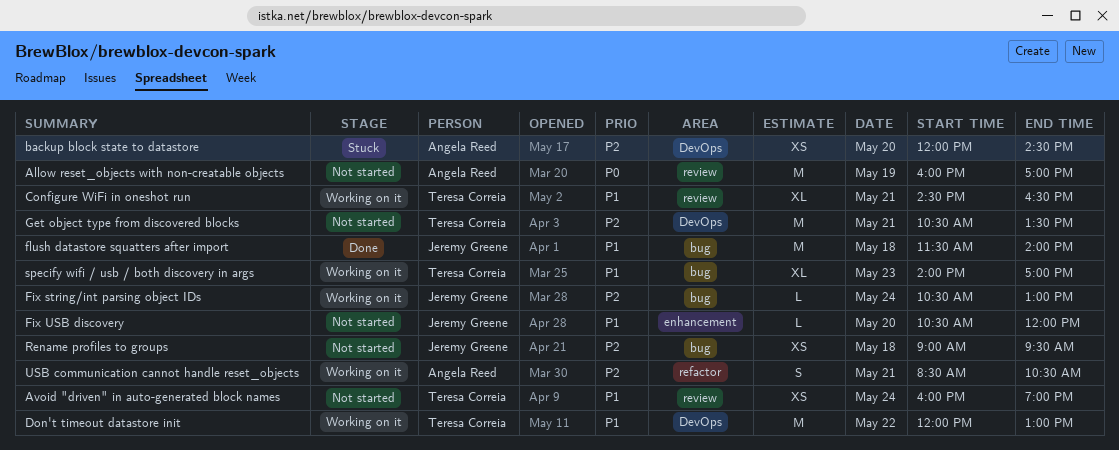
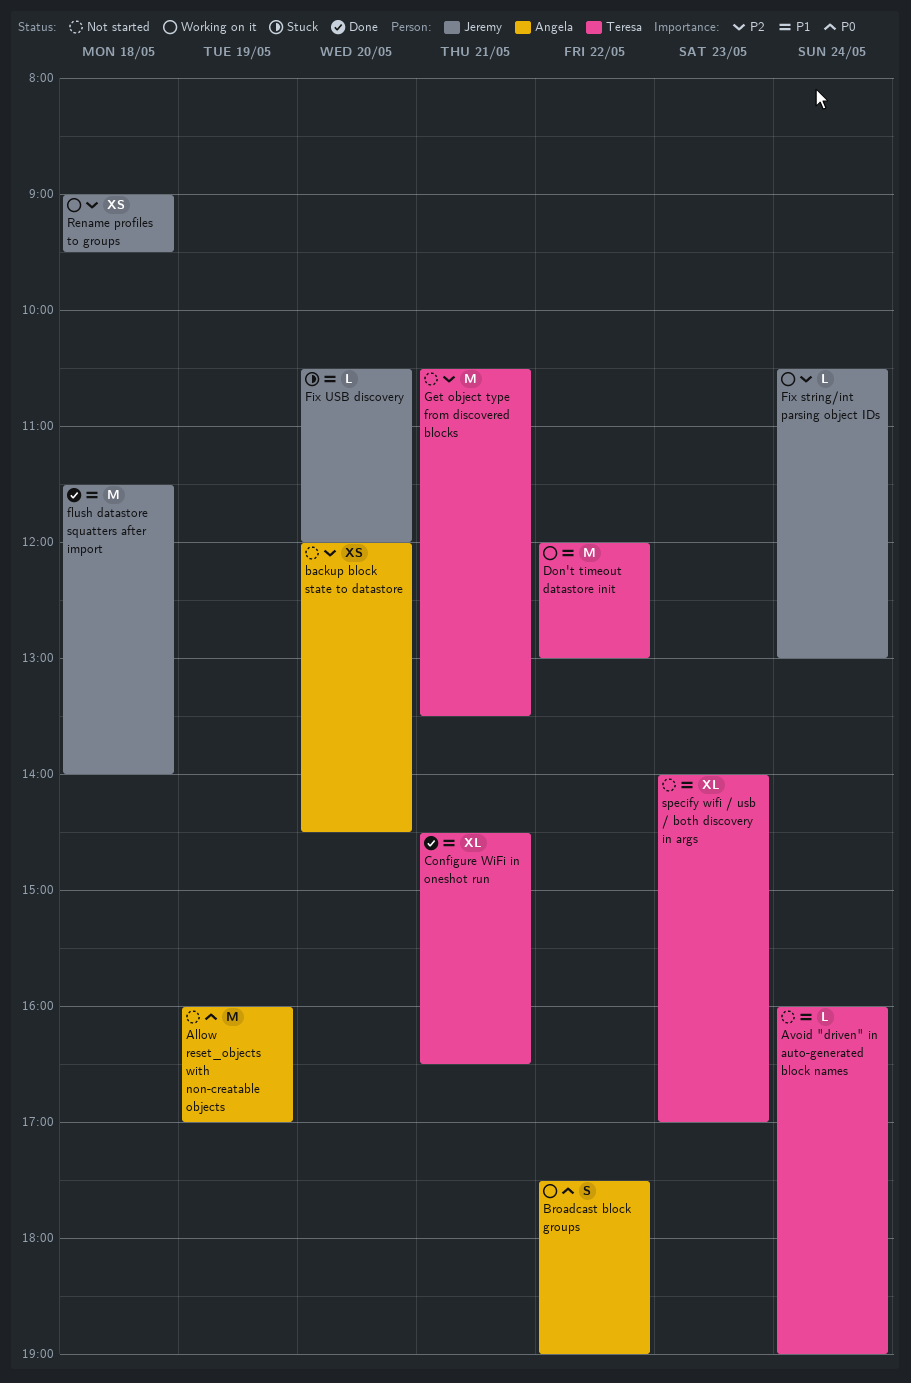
Avoid "driven" in auto-generated block names, estimate: XS -> L
backup block state to datastore, status: Stuck -> Not started
Broadcast block groups: none -> present
Configure WiFi in oneshot run, status: Working on it -> Done
Fix USB discovery, status: Not started -> Stuck
Rename profiles to groups, status: Not started -> Working on it
specify wifi / usb / both discovery in args, status: Working on it -> Not started
USB communication cannot handle reset_objects: present -> none

